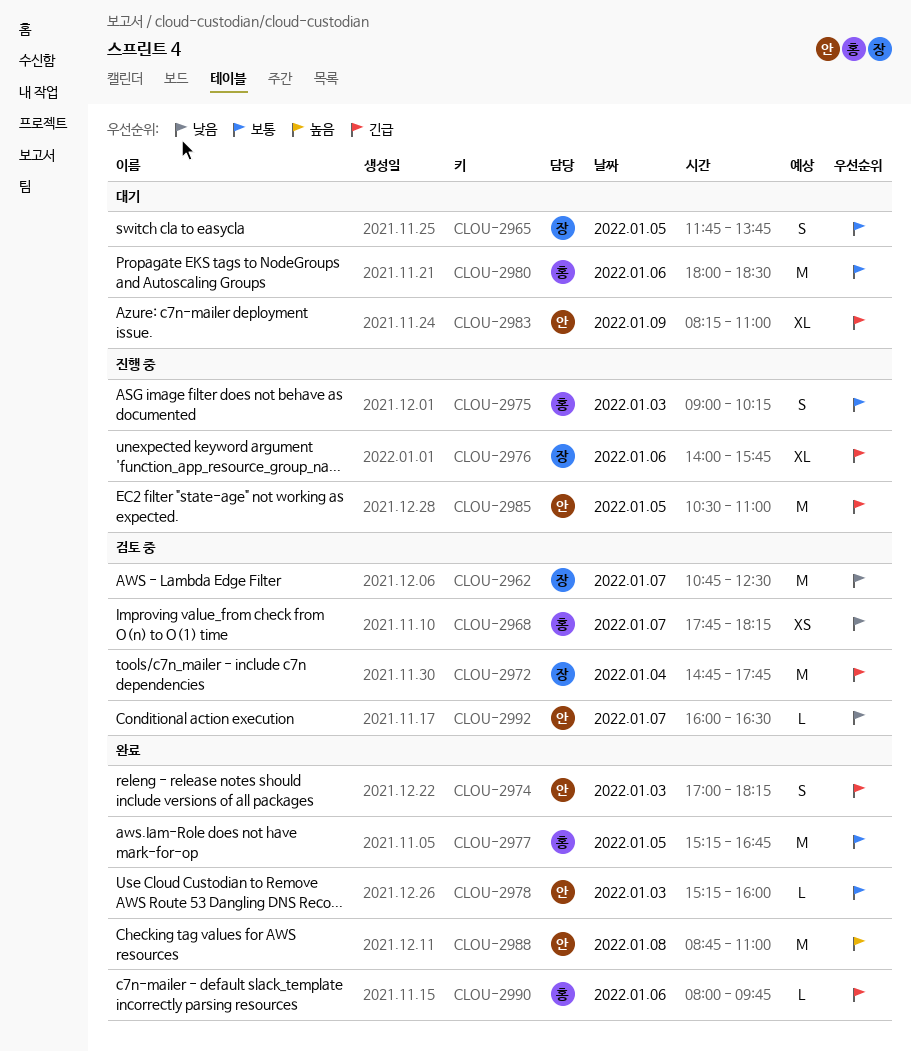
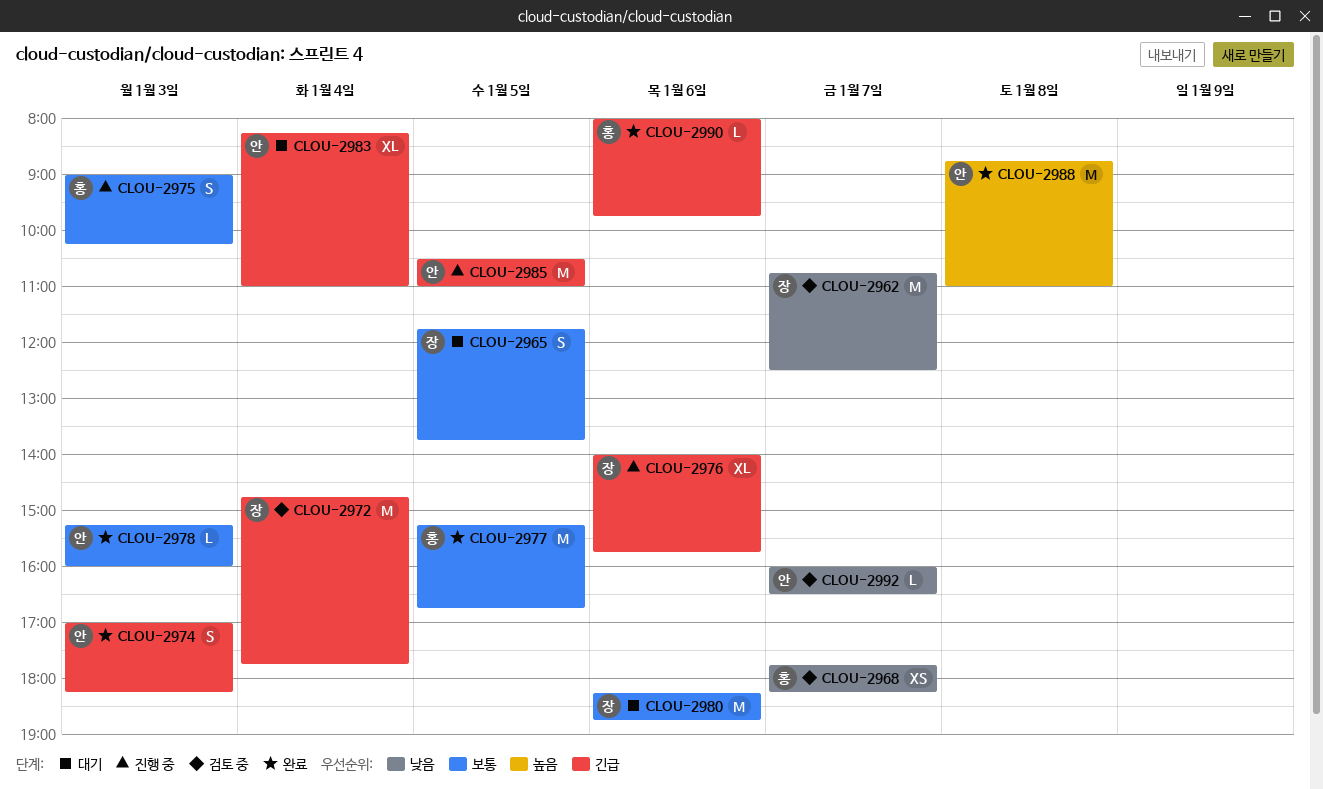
CLOU-2980, owner: 홍 -> 장
CLOU-2980, begins: 18:00 -> 18:15
CLOU-2980, ends: 18:30 -> 18:45
CLOU-2983, day: Jan 9 -> Jan 4

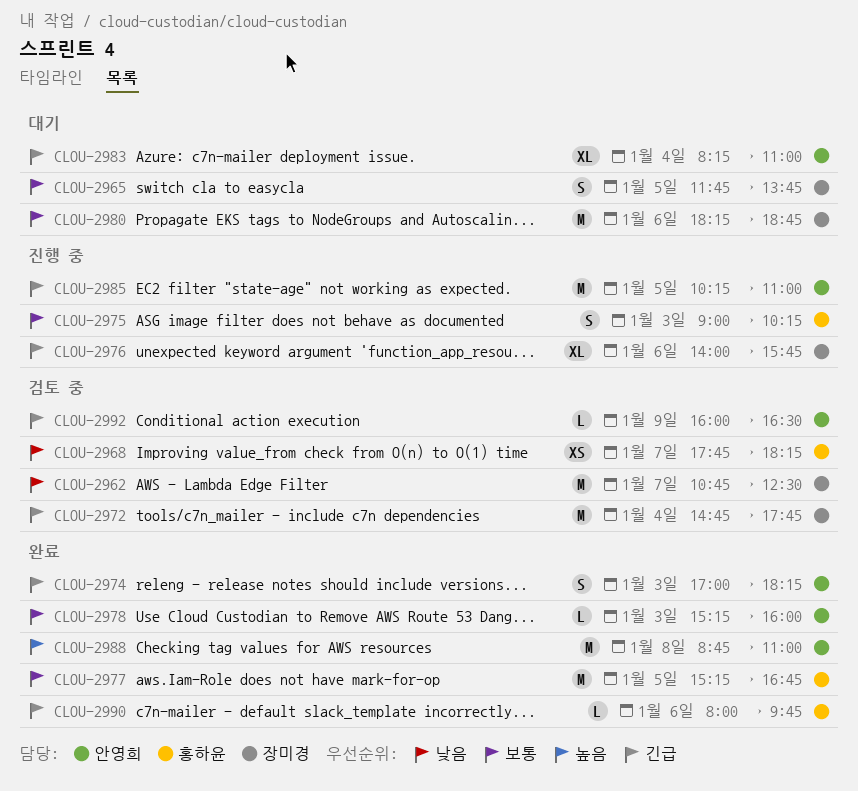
CLOU-2985, begins: 10:30 -> 10:15
CLOU-2992, priority: 낮음 -> 긴급
CLOU-2992, day: Jan 7 -> Jan 9

